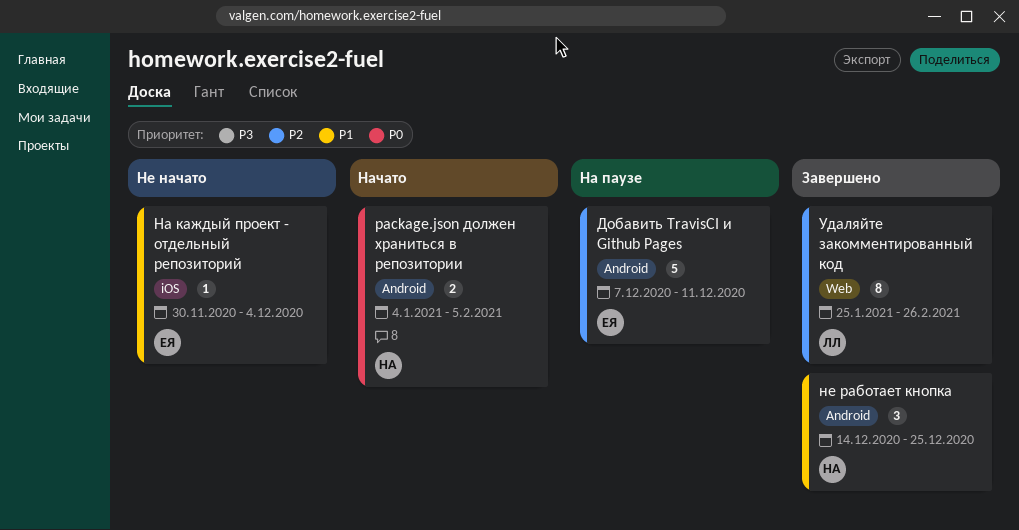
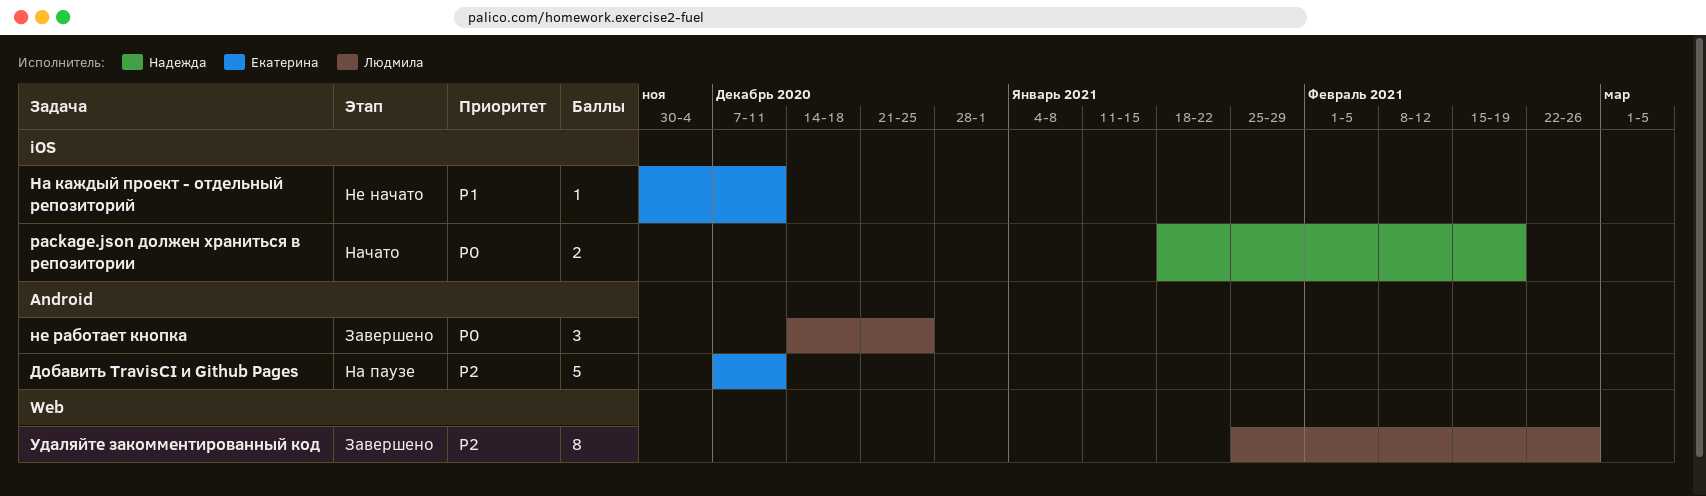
package.json должен храниться в репозитории, label: Android -> iOS
package.json должен храниться в репозитории, start: Jan 4 -> Jan 18
package.json должен храниться в репозитории, due: Feb 5 -> Feb 19
На каждый проект - отдельный репозиторий, due: Dec 4 -> Dec 11
не работает кнопка, owner: Надежда -> Людмила
не работает кнопка, priority: P1 -> P0

